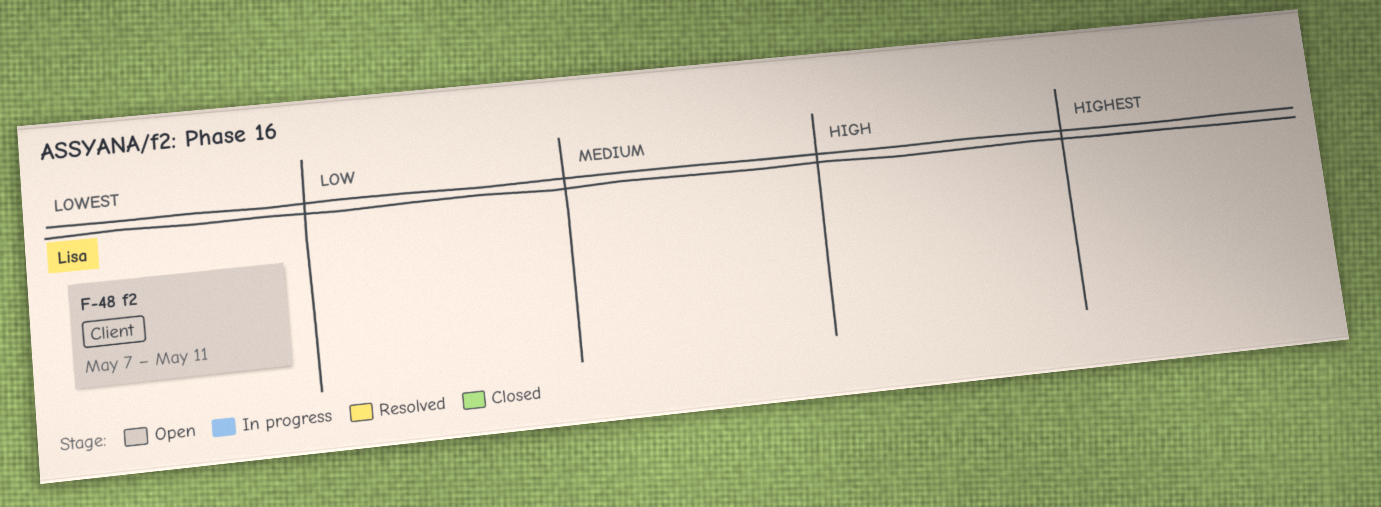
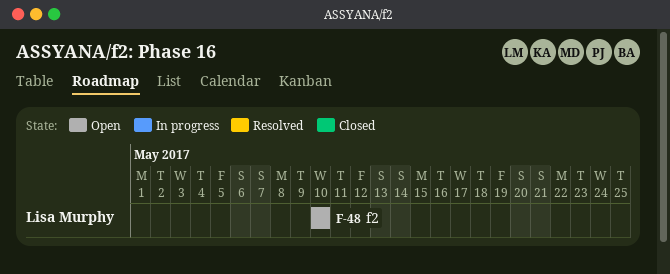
F-48, start: May 7 -> May 10
F-48, due: May 11 -> May 10

